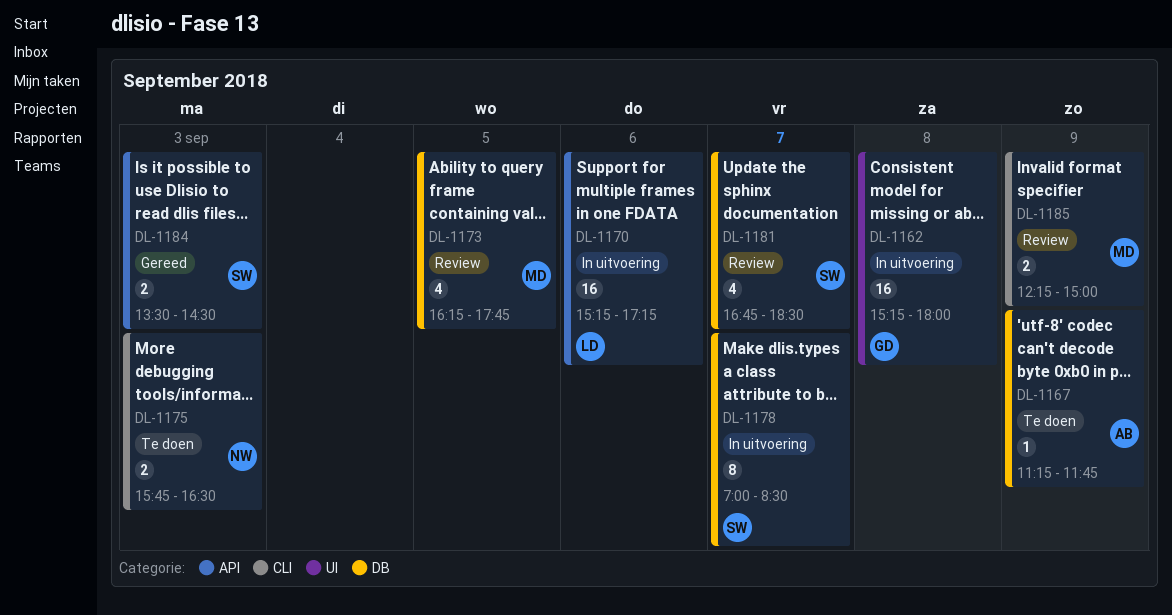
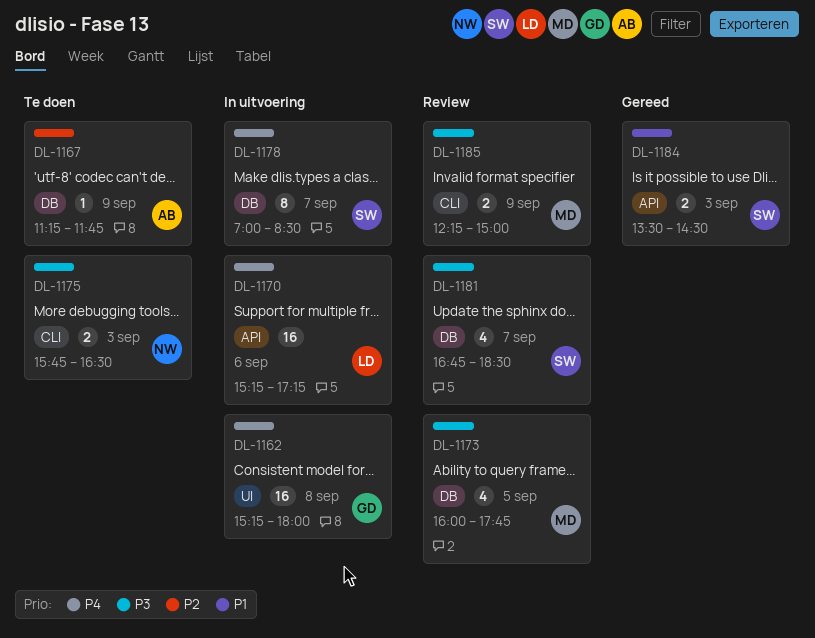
DL-1173, begins: 16:15 -> 16:00

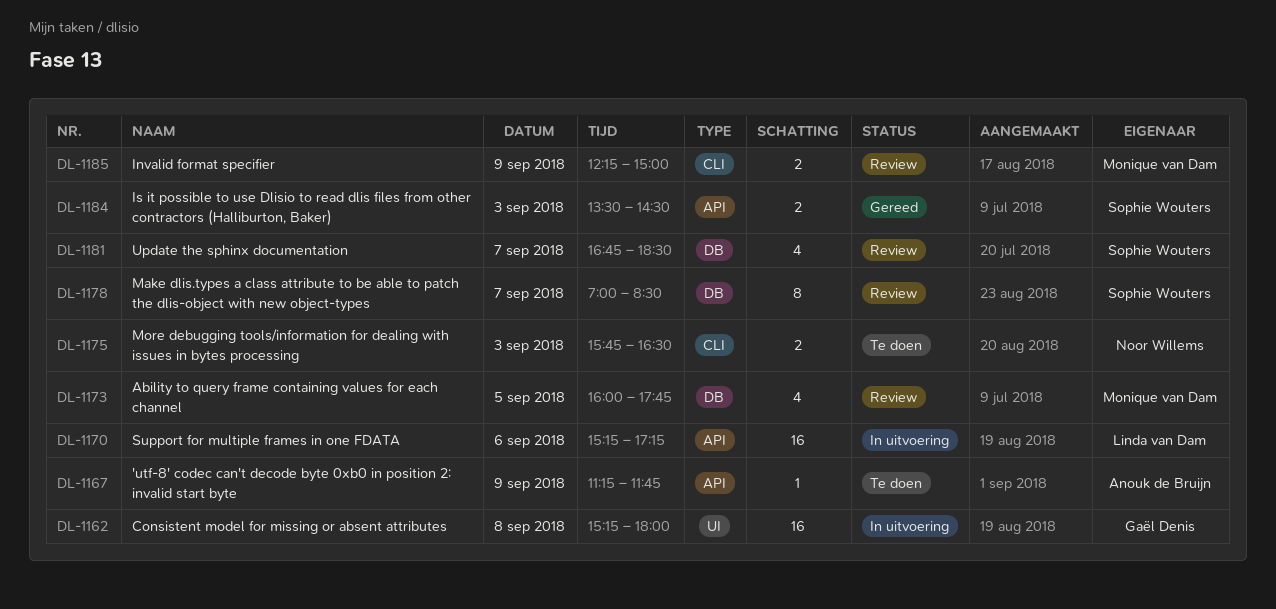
DL-1167, label: DB -> API
DL-1178, status: In uitvoering -> Review

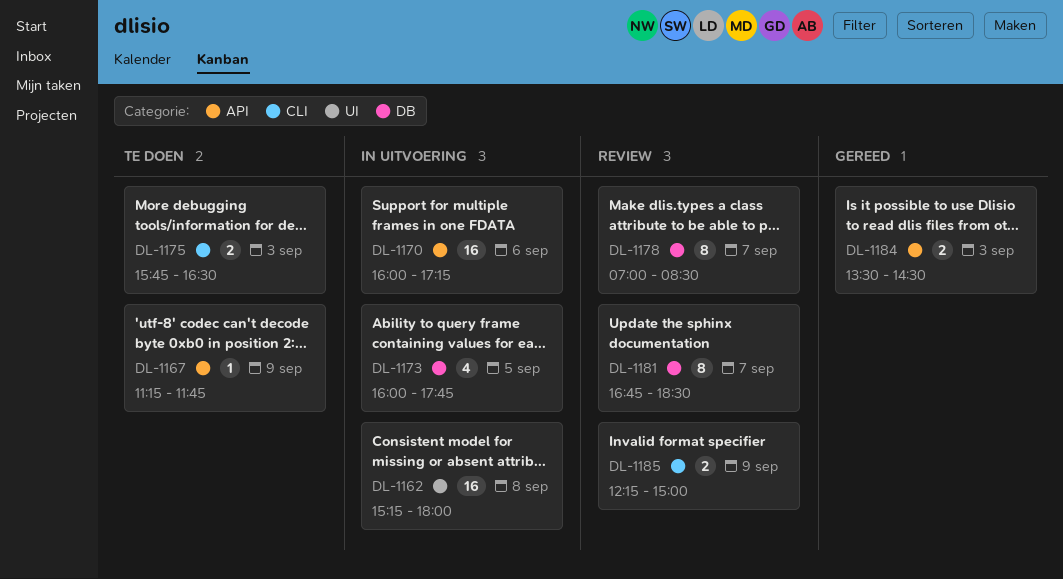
DL-1170, begins: 15:15 -> 16:00
DL-1173, status: Review -> In uitvoering
DL-1181, estimate: 4 -> 8

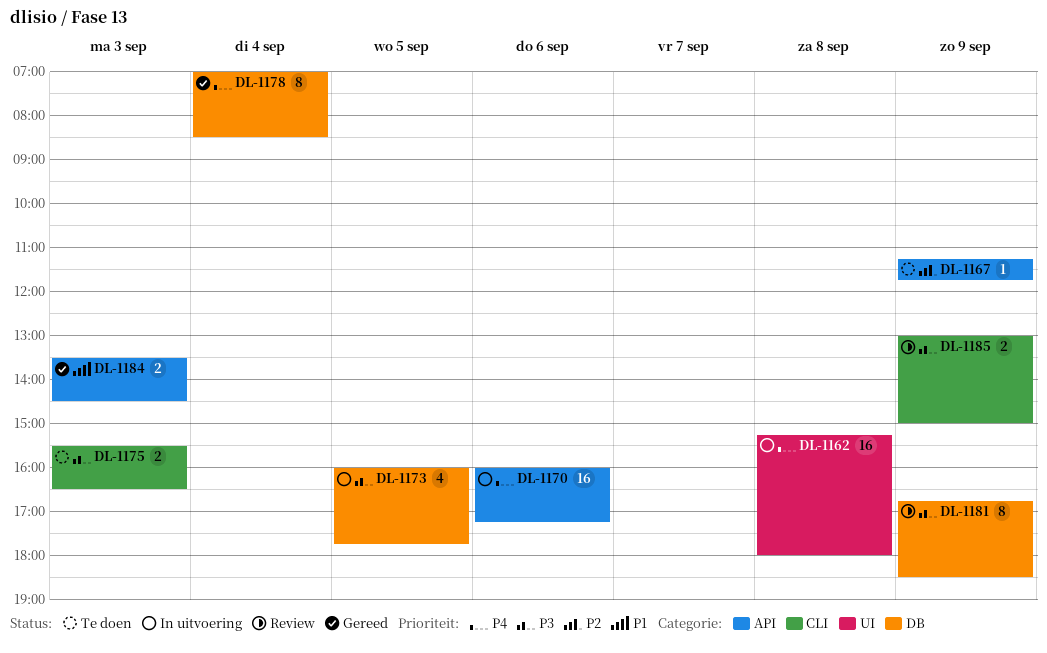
DL-1175, begins: 15:45 -> 15:30
DL-1178, status: Review -> Gereed
DL-1178, day: Sep 7 -> Sep 4
DL-1181, day: Sep 7 -> Sep 9
DL-1185, begins: 12:15 -> 13:00

